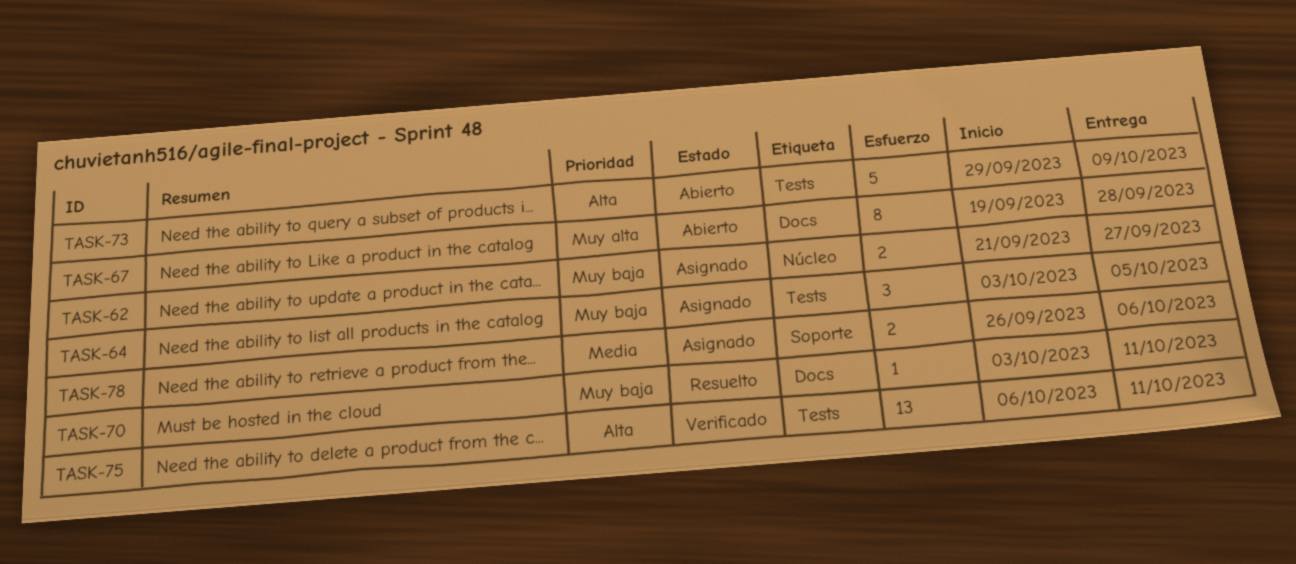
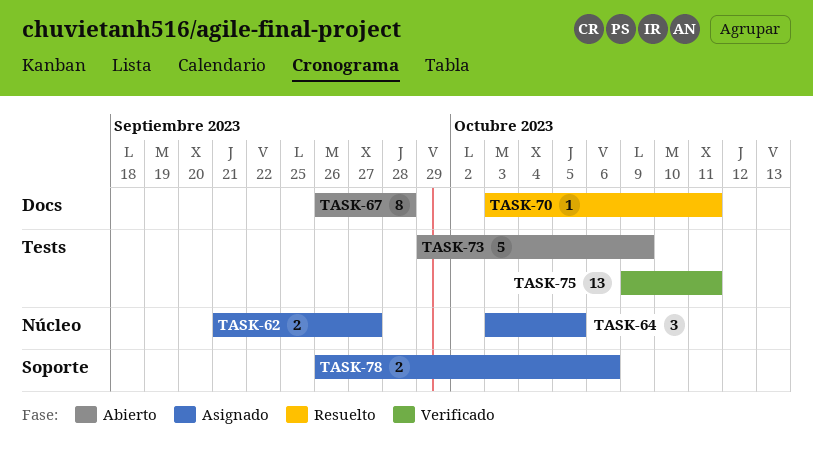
TASK-64, label: Tests -> Núcleo
TASK-67, start: Sep 19 -> Sep 26
TASK-75, start: Oct 6 -> Oct 9

